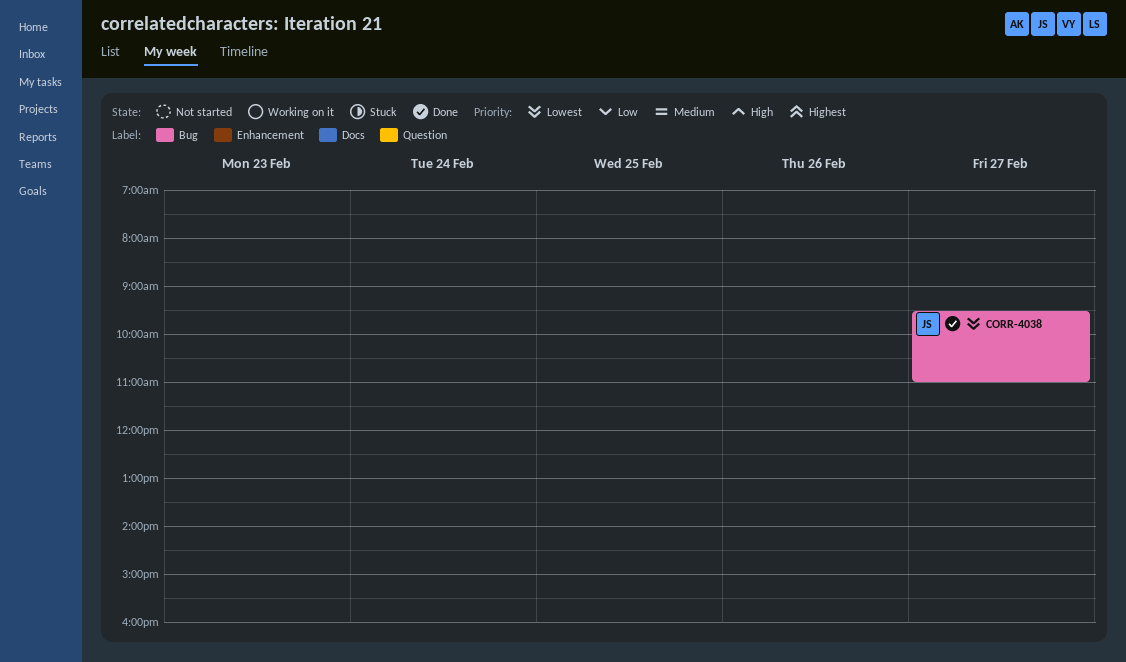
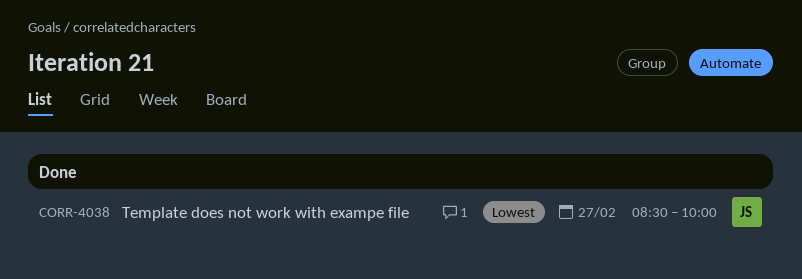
CORR-4038, begins: 09:30 -> 08:30
CORR-4038, ends: 11:00 -> 10:00

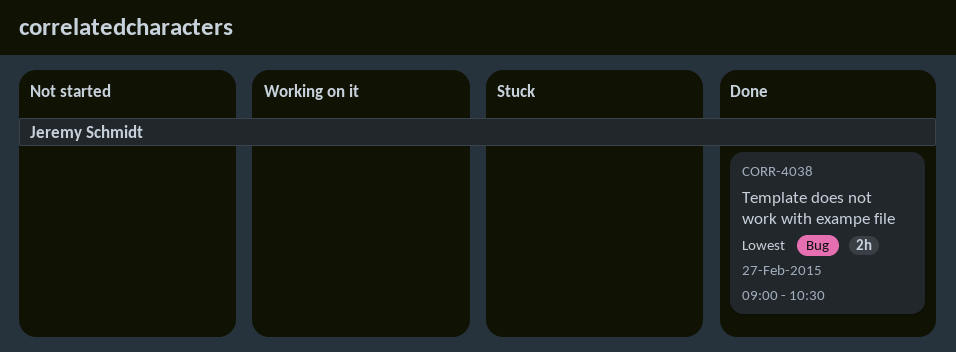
CORR-4038, begins: 08:30 -> 09:00
CORR-4038, ends: 10:00 -> 10:30

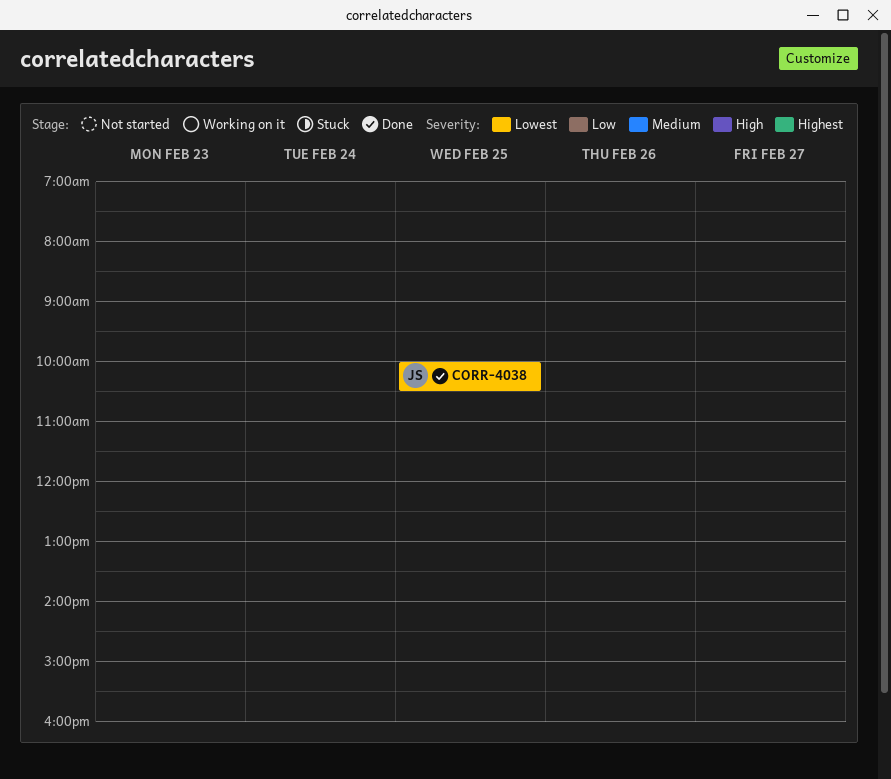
CORR-4038, day: Feb 27 -> Feb 25
CORR-4038, begins: 09:00 -> 10:00

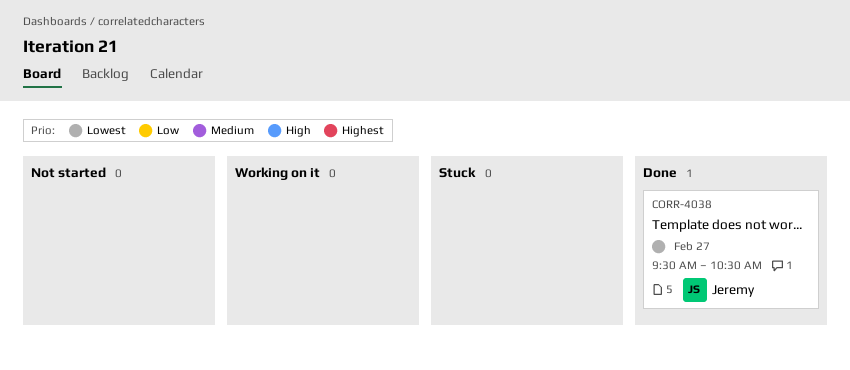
CORR-4038, day: Feb 25 -> Feb 27
CORR-4038, begins: 10:00 -> 09:30

